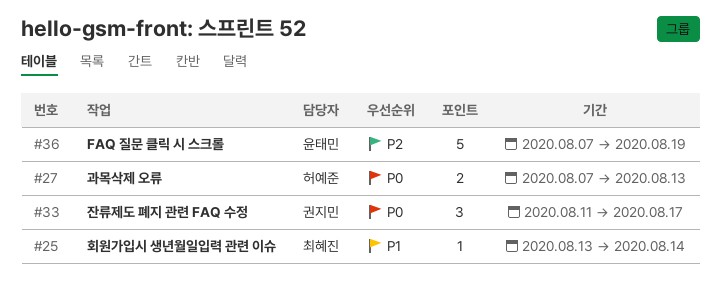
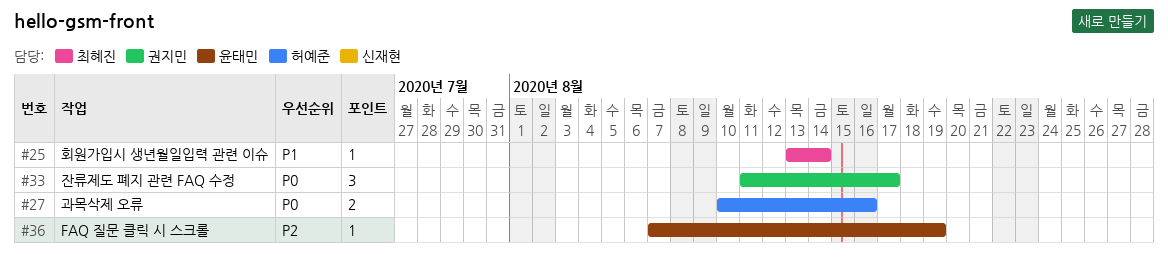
#27, start: Aug 7 -> Aug 10
#27, due: Aug 13 -> Aug 16
#36, estimate: 5 -> 1

